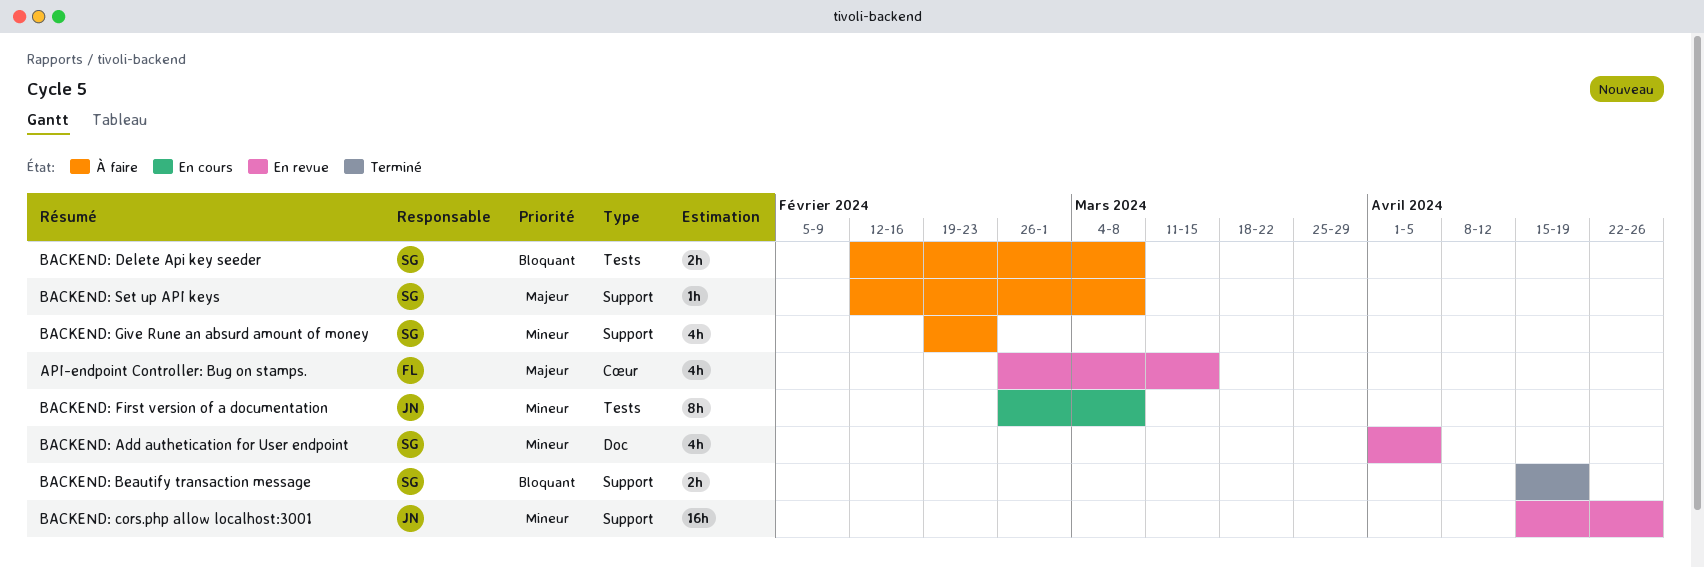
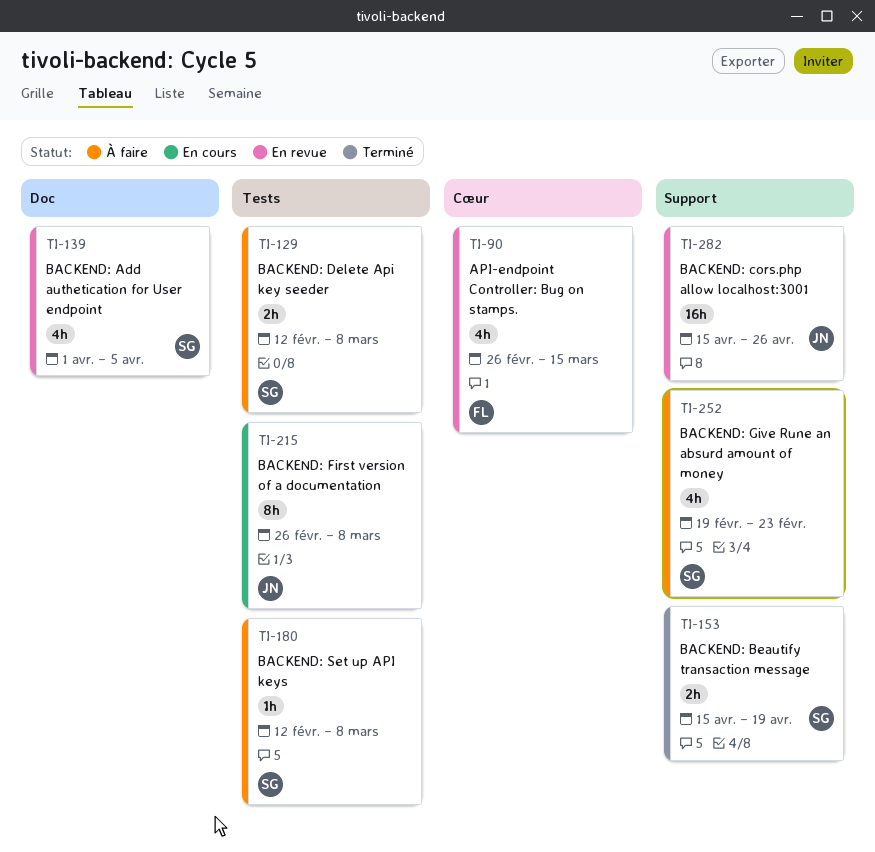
BACKEND: Set up API keys, label: Support -> Tests

